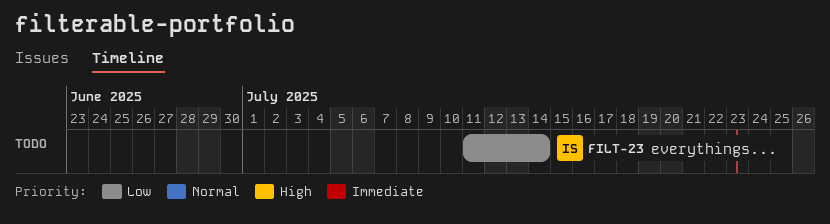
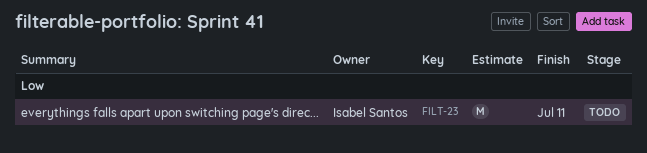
FILT-23, due: Jul 14 -> Jul 11

